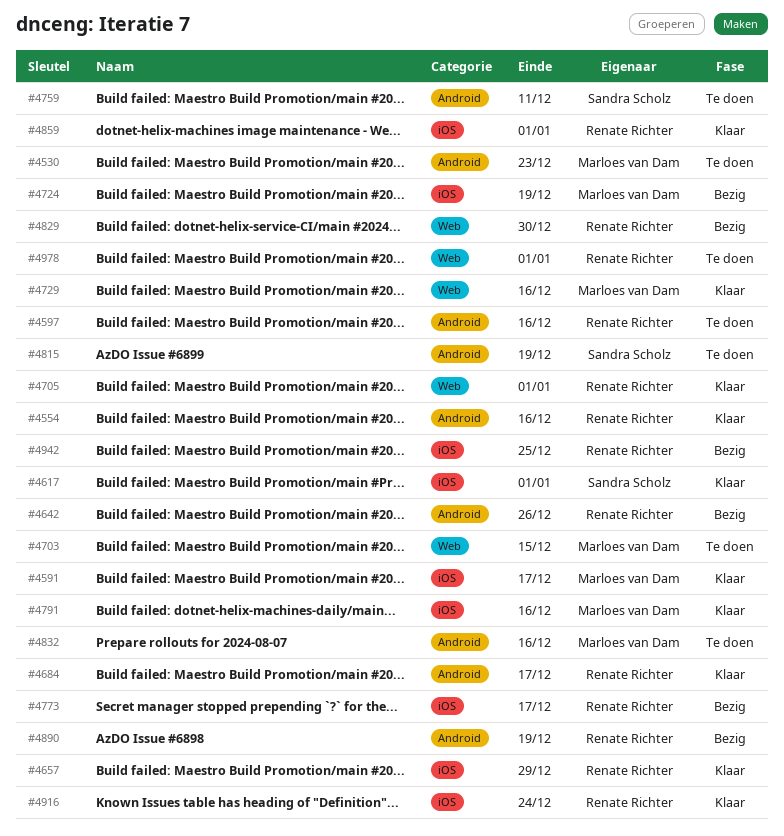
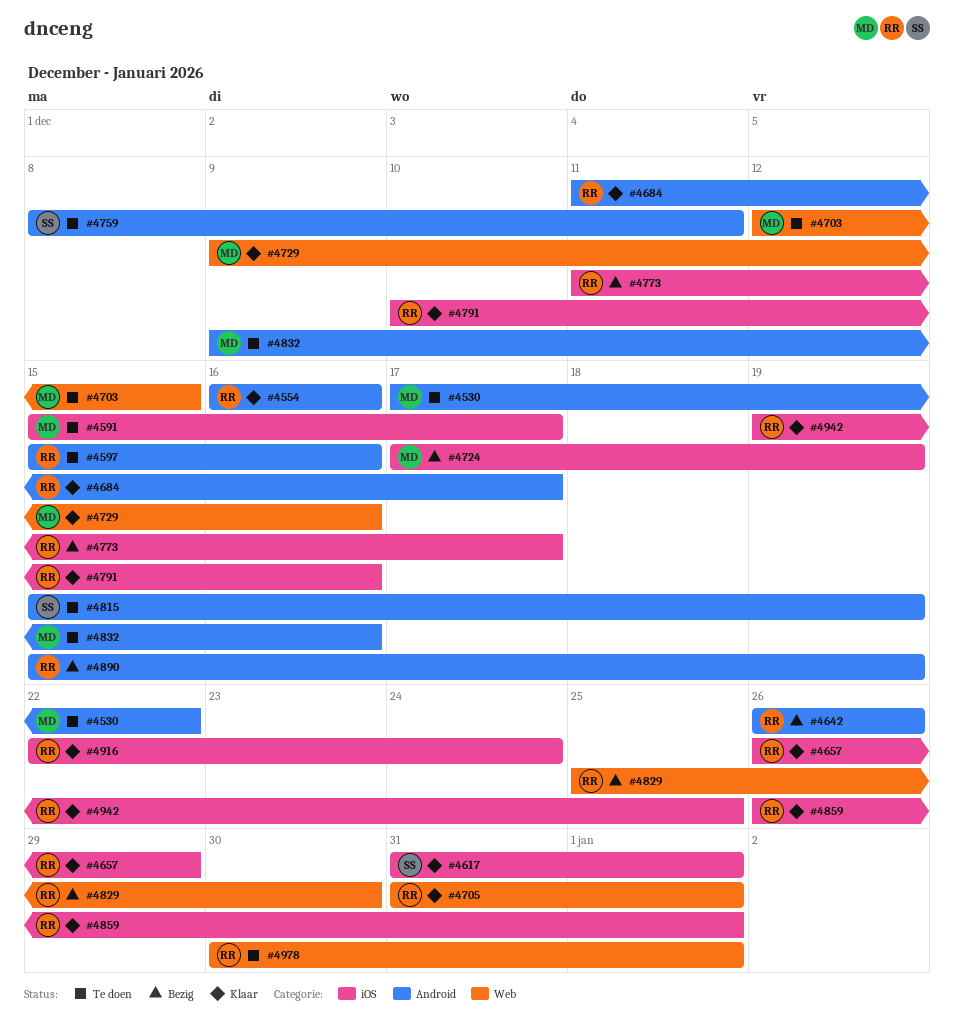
#4530, due: Dec 23 -> Dec 22
#4591, status: Klaar -> Te doen
#4791, owner: Marloes van Dam -> Renate Richter
#4942, status: Bezig -> Klaar

